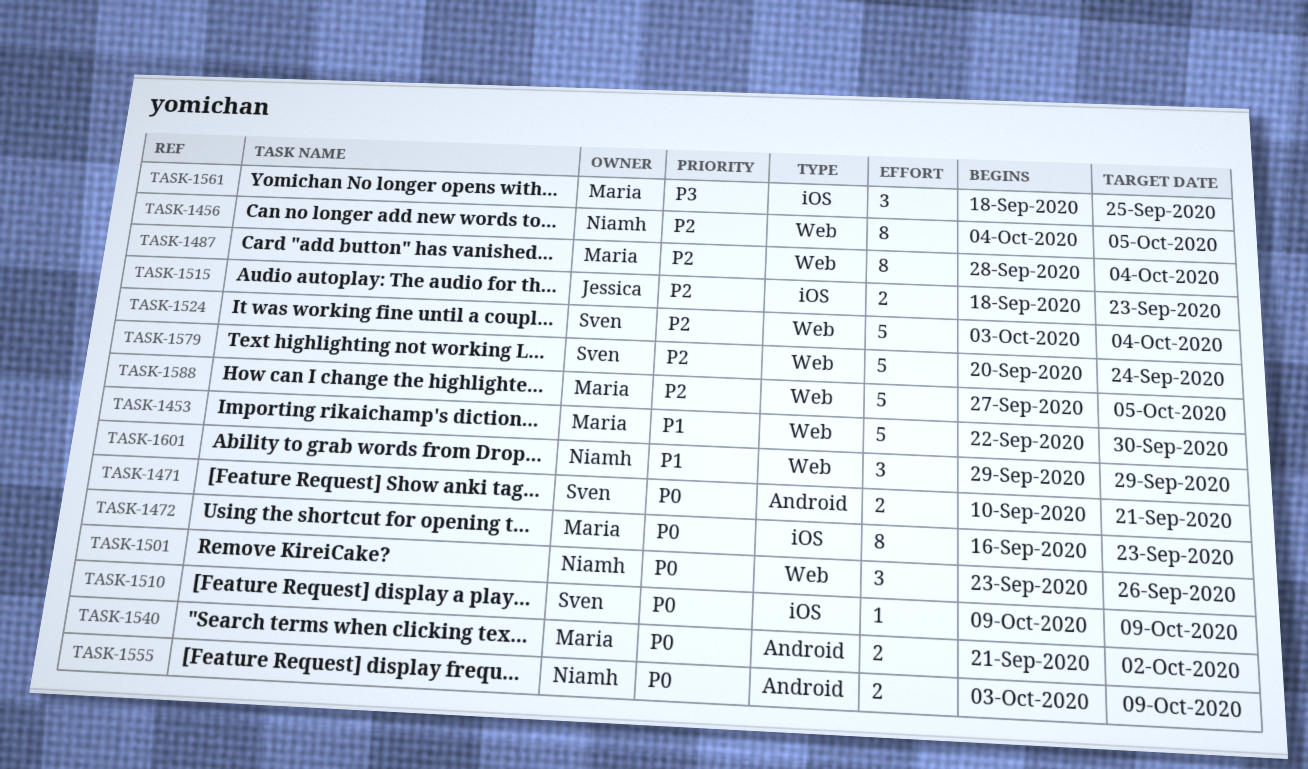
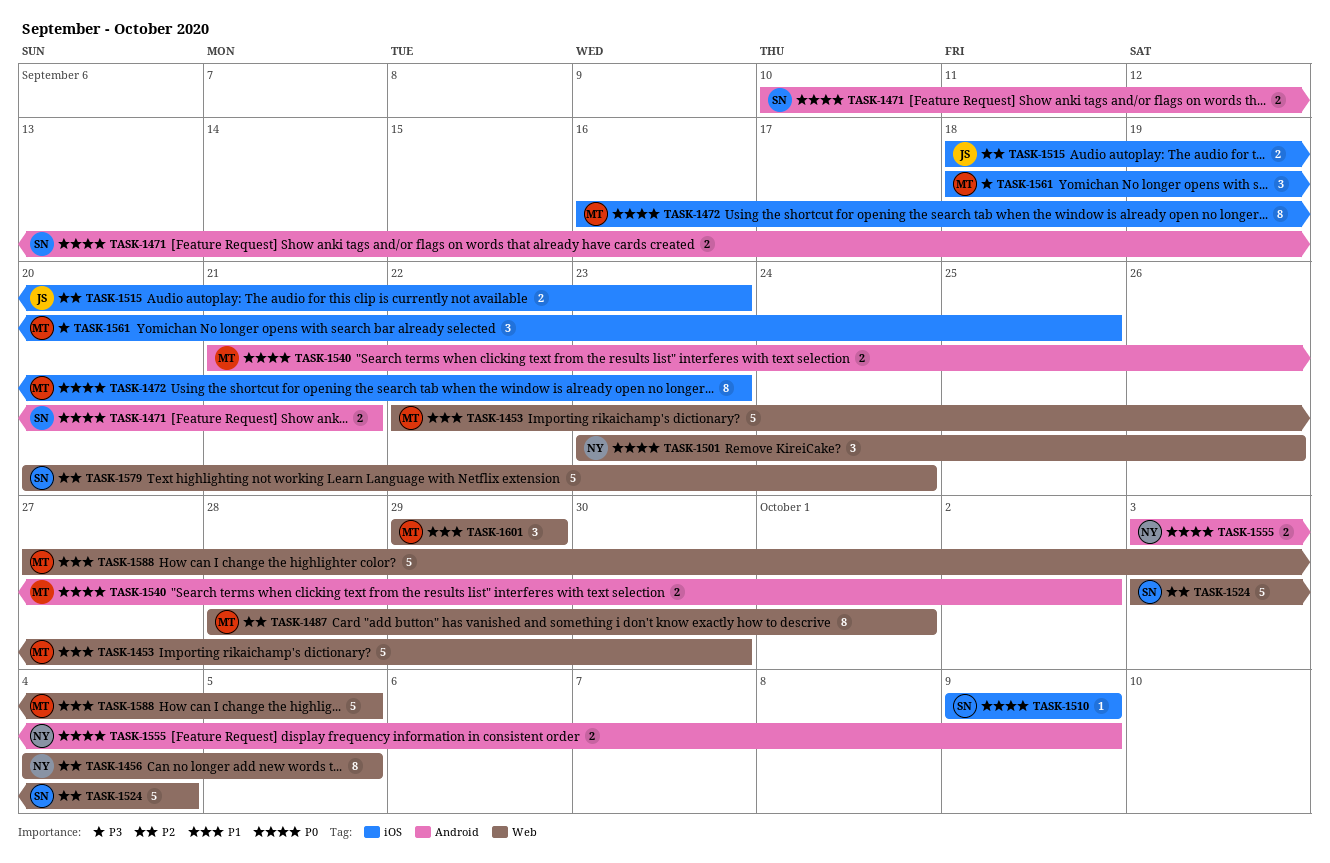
TASK-1487, due: Oct 4 -> Oct 1
TASK-1588, priority: P2 -> P1
TASK-1601, owner: Niamh -> Maria

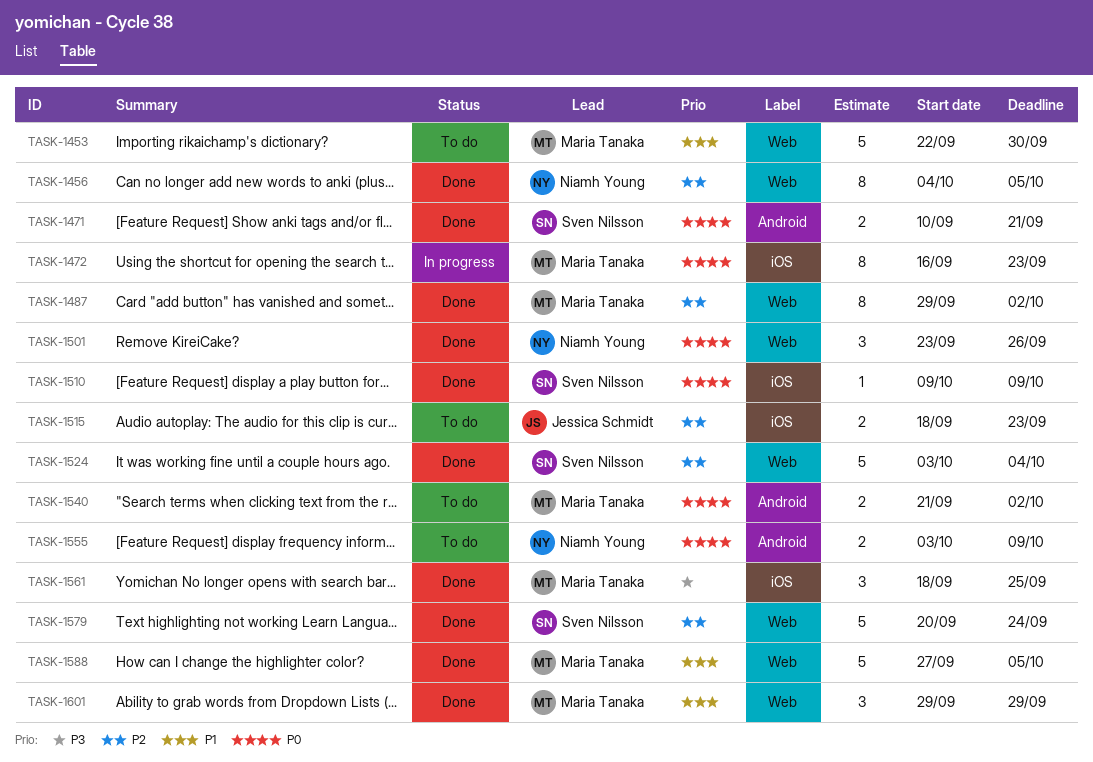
TASK-1487, start: Sep 28 -> Sep 29
TASK-1487, due: Oct 1 -> Oct 2

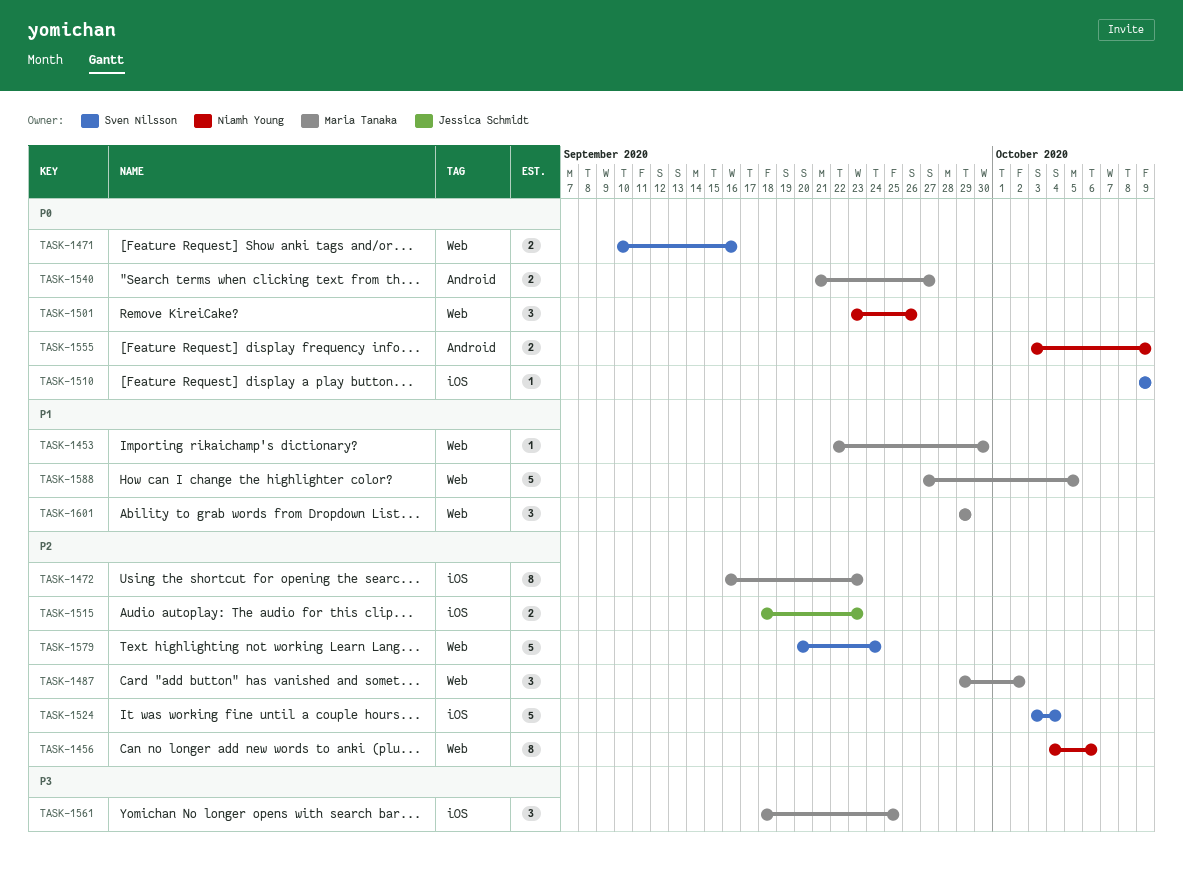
TASK-1453, estimate: 5 -> 1
TASK-1456, due: Oct 5 -> Oct 6
TASK-1471, label: Android -> Web
TASK-1471, due: Sep 21 -> Sep 16
TASK-1472, priority: P0 -> P2
TASK-1487, estimate: 8 -> 3
TASK-1524, label: Web -> iOS
TASK-1540, due: Oct 2 -> Sep 27

